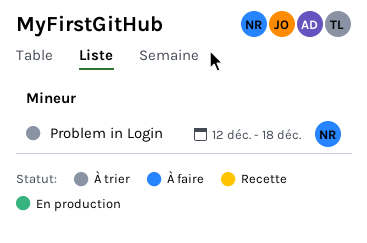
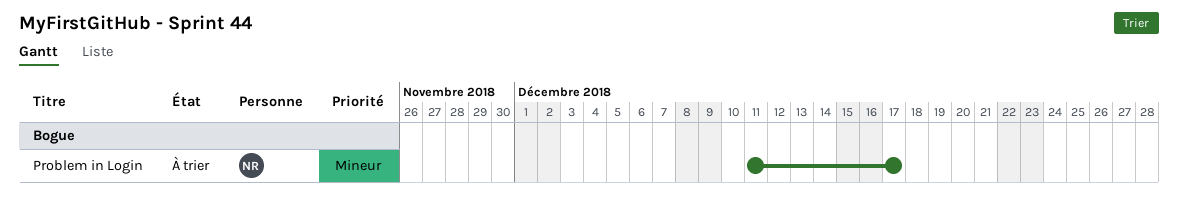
Problem in Login, start: Dec 12 -> Dec 11
Problem in Login, due: Dec 18 -> Dec 17

